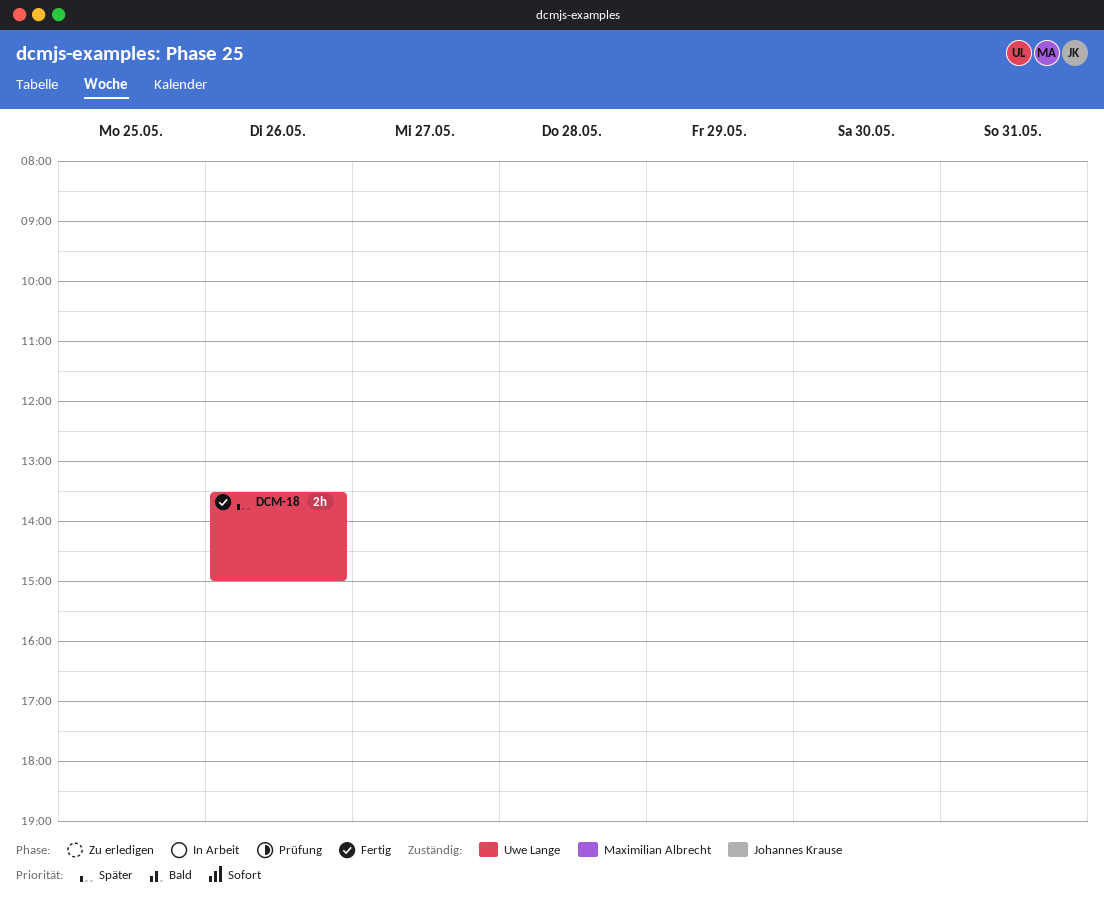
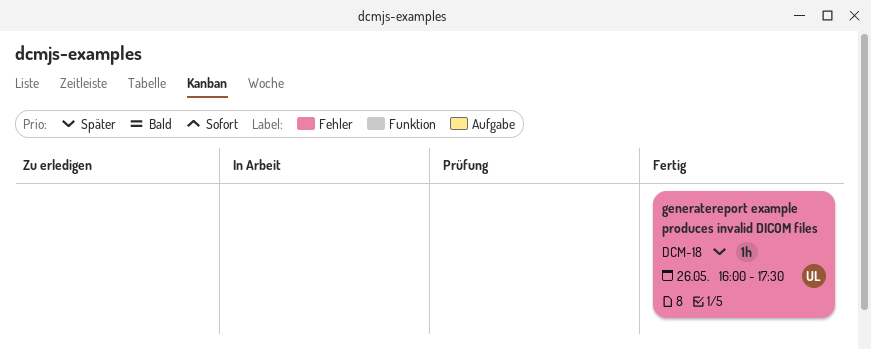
DCM-18, estimate: 2h -> 1h
DCM-18, begins: 13:30 -> 16:00
DCM-18, ends: 15:00 -> 17:30

